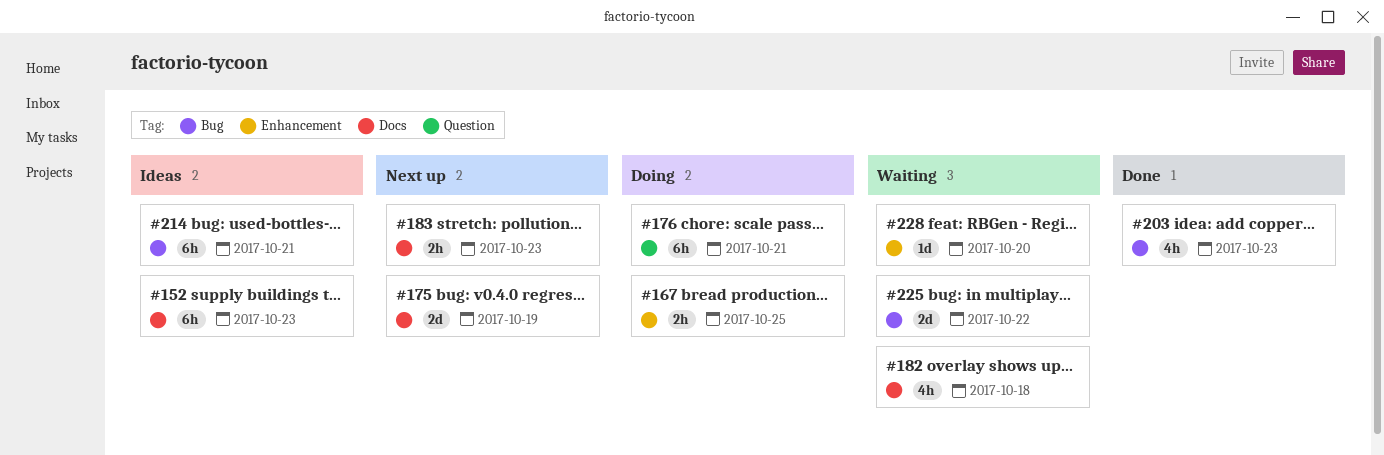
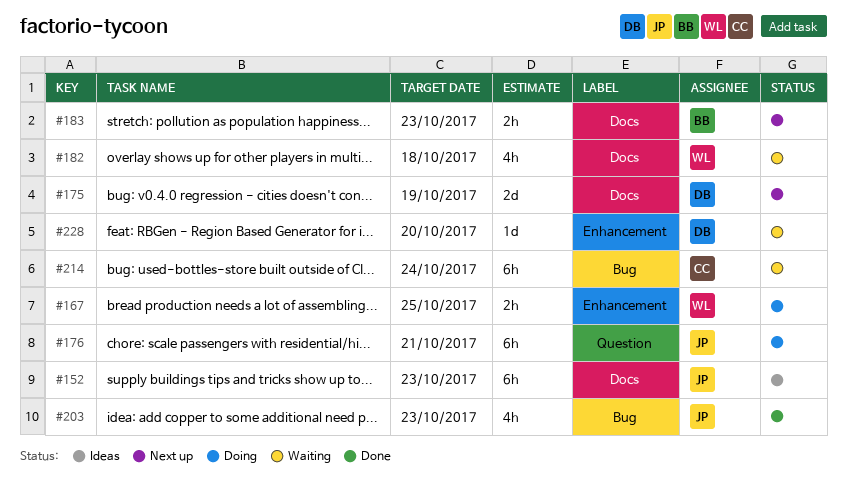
#214, status: Ideas -> Waiting
#214, due: Oct 21 -> Oct 24
#225: present -> none

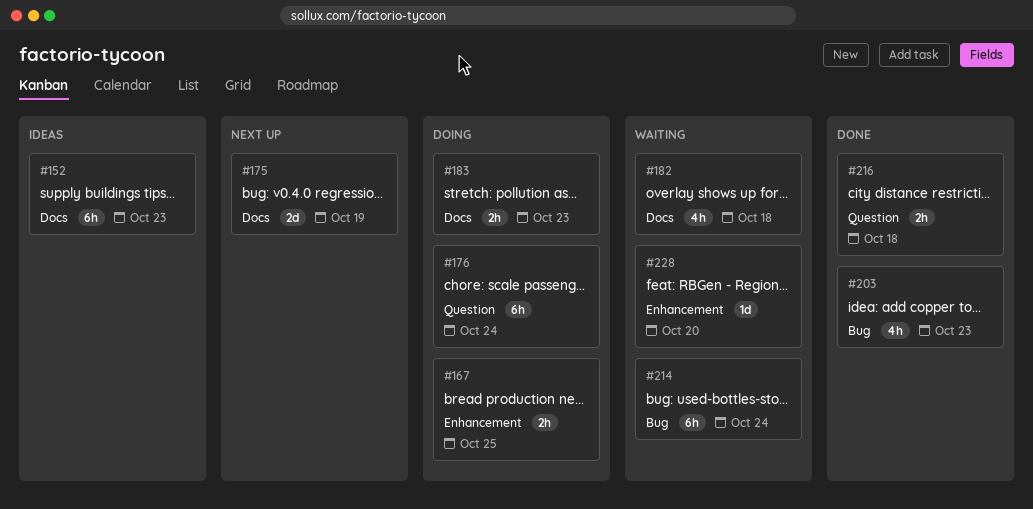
#176, due: Oct 21 -> Oct 24
#183, status: Next up -> Doing
#216: none -> present

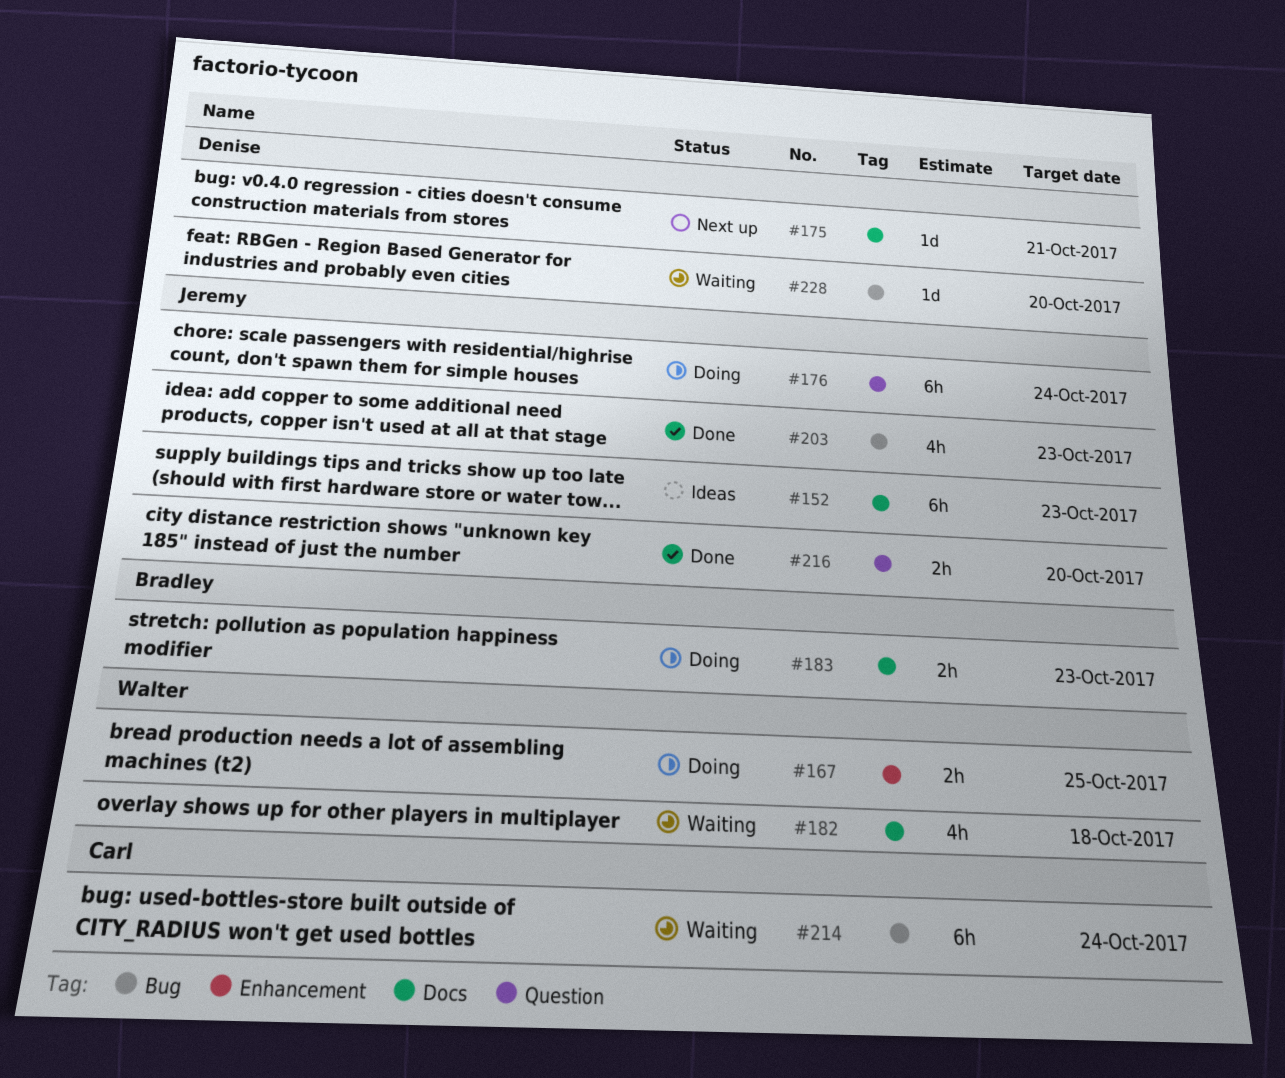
#175, estimate: 2d -> 1d
#175, due: Oct 19 -> Oct 21
#216, due: Oct 18 -> Oct 20
#228, label: Enhancement -> Bug

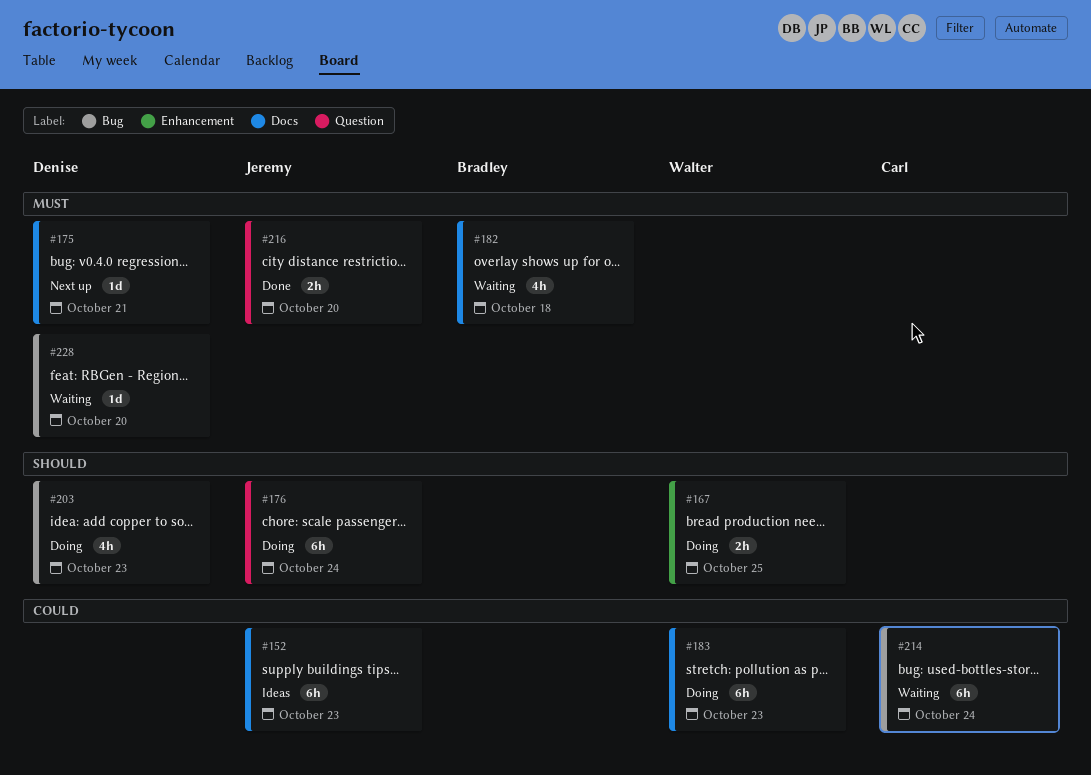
#182, owner: Walter -> Bradley
#183, owner: Bradley -> Walter
#183, estimate: 2h -> 6h
#203, status: Done -> Doing
#203, owner: Jeremy -> Denise

